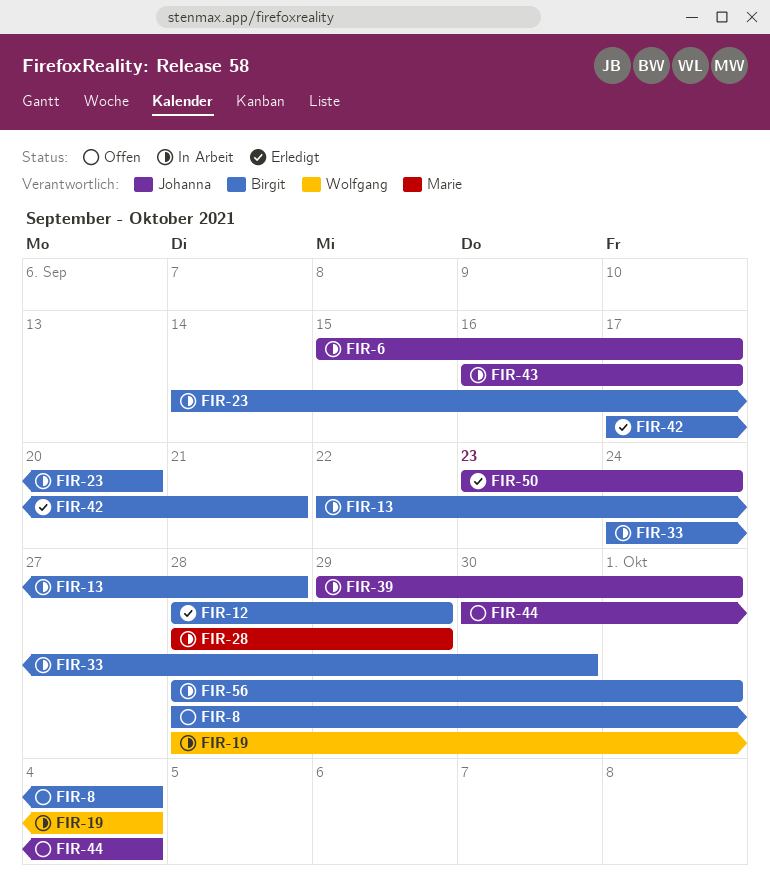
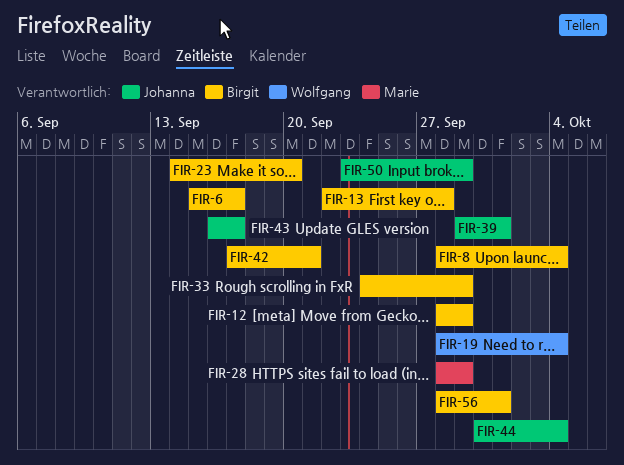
FIR-6, owner: Johanna -> Birgit
FIR-33, due: Sep 30 -> Sep 29
FIR-50, due: Sep 24 -> Sep 29

